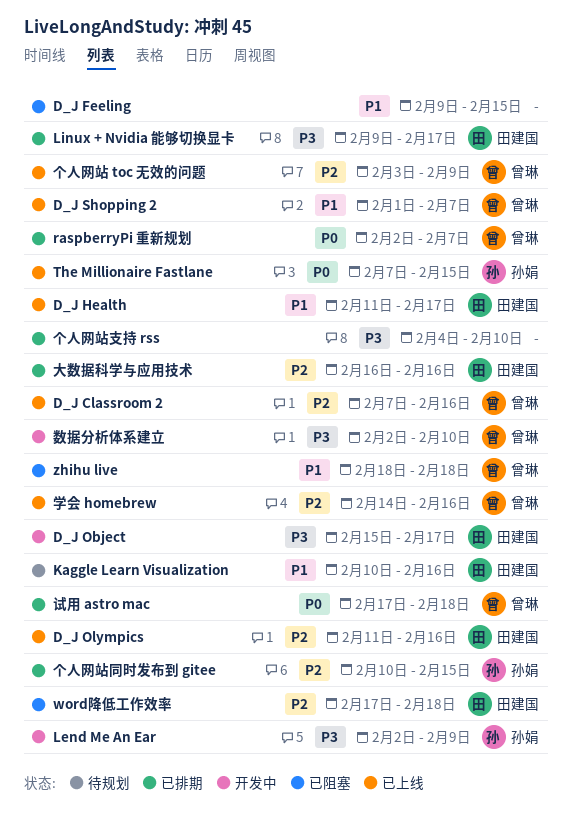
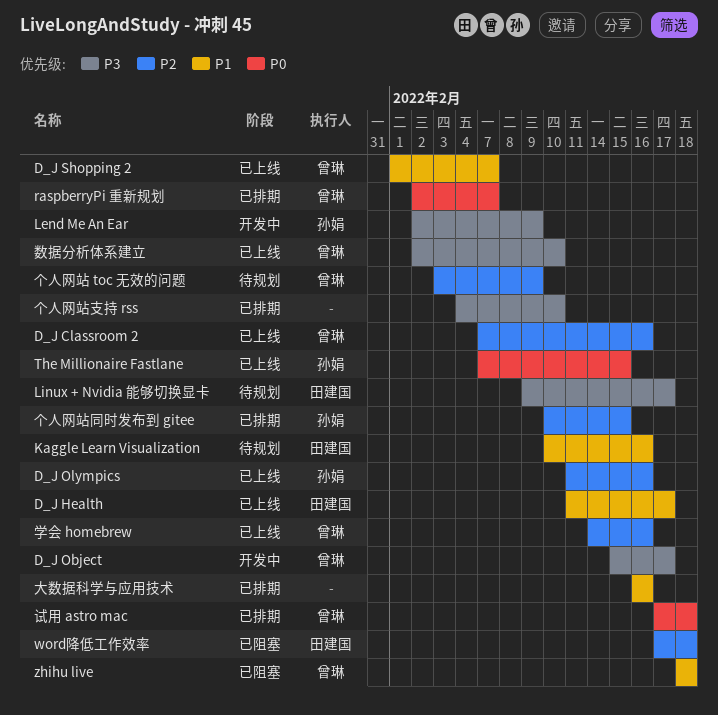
D_J Feeling: present -> none
D_J Object, owner: 田建国 -> 曾琳
D_J Olympics, owner: 田建国 -> 孙娟
Linux + Nvidia 能够切换显卡, status: 已排期 -> 待规划
个人网站 toc 无效的问题, status: 已上线 -> 待规划
大数据科学与应用技术, owner: 田建国 -> none
大数据科学与应用技术, priority: P2 -> P1
数据分析体系建立, status: 开发中 -> 已上线

